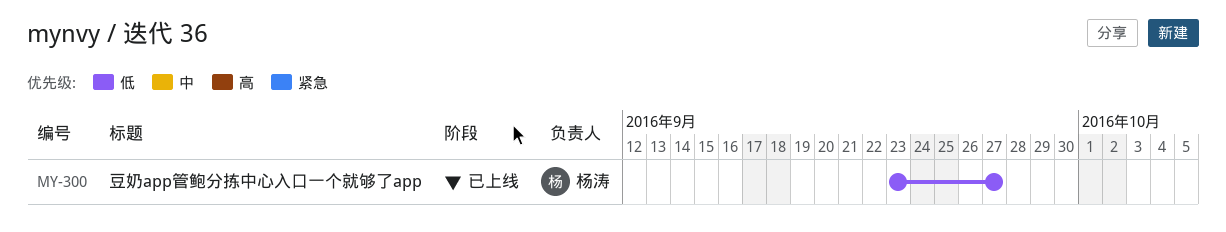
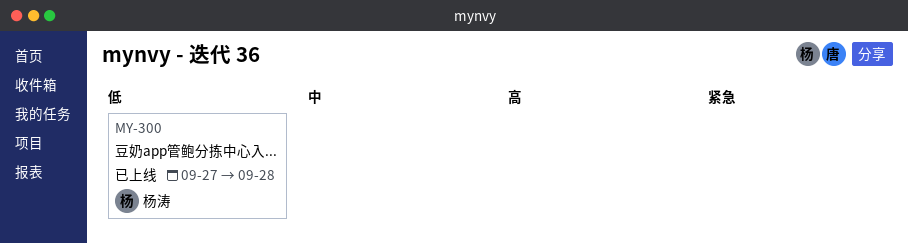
MY-300, start: Sep 23 -> Sep 27
MY-300, due: Sep 27 -> Sep 28

